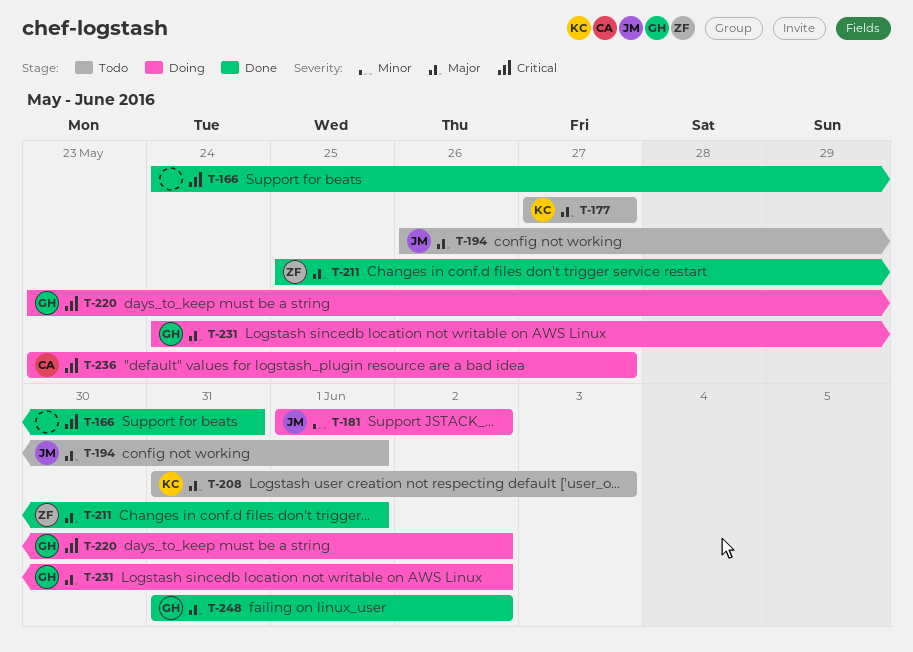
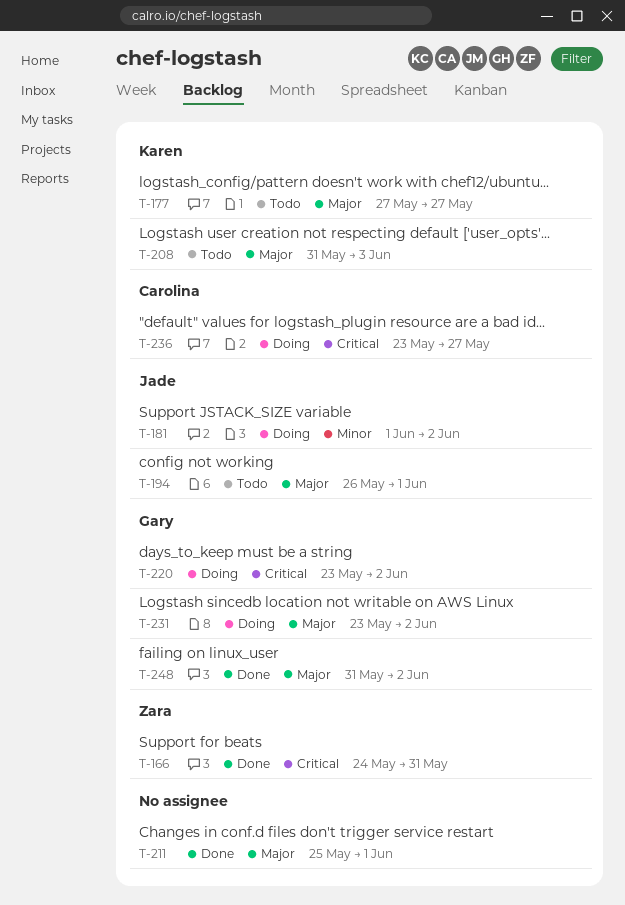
T-166, owner: none -> Zara
T-211, owner: Zara -> none
T-231, start: May 24 -> May 23

